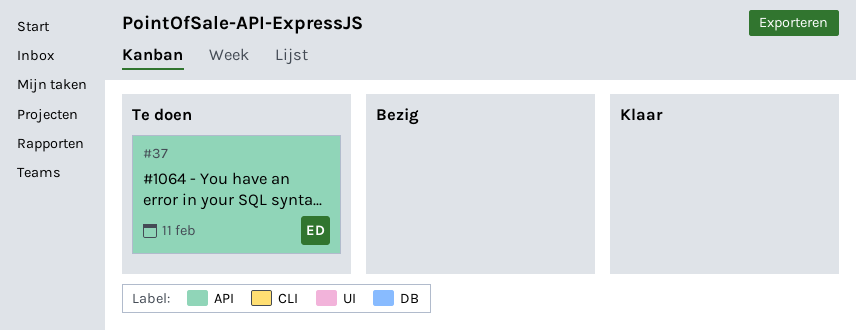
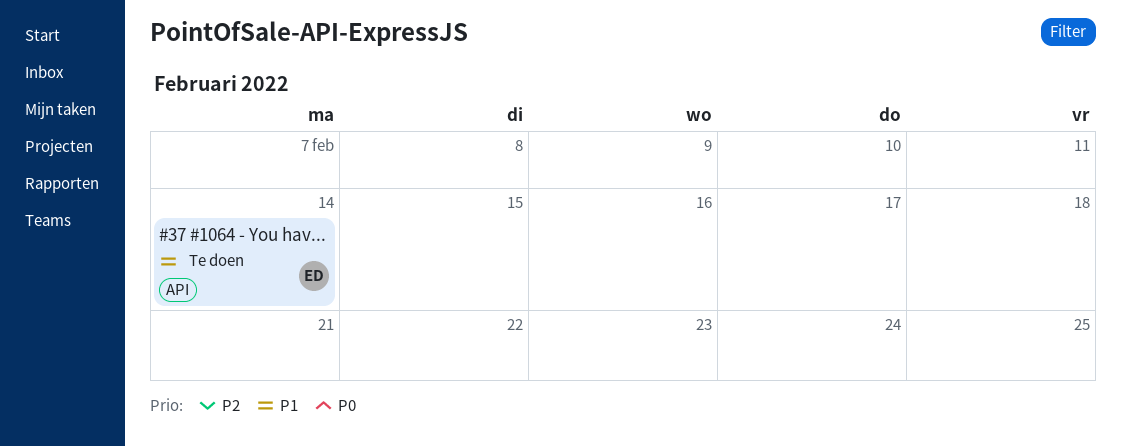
#37, due: Feb 11 -> Feb 14

